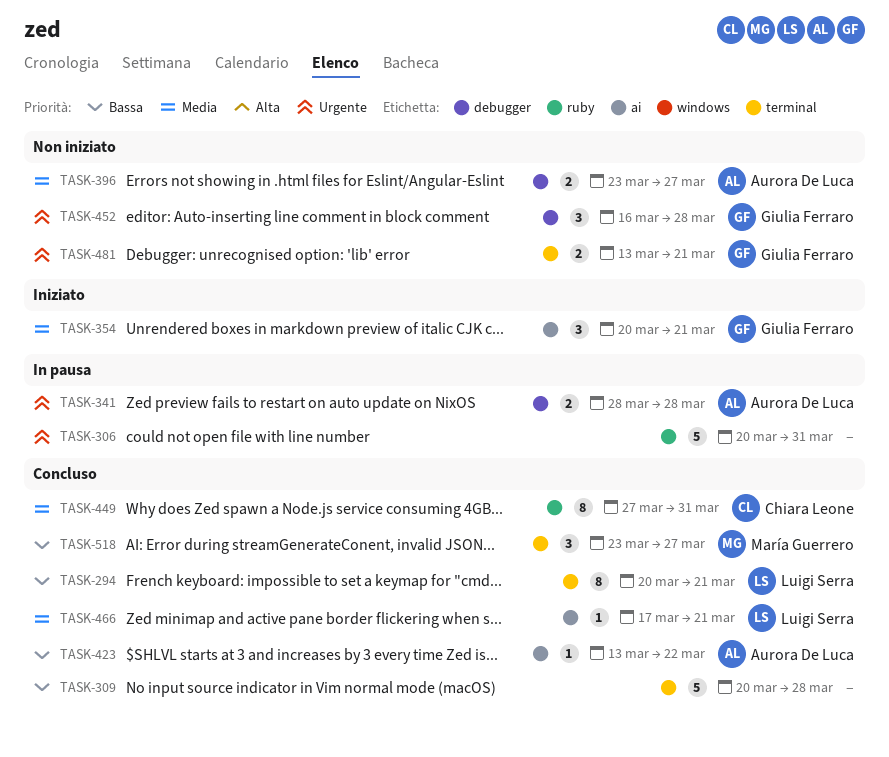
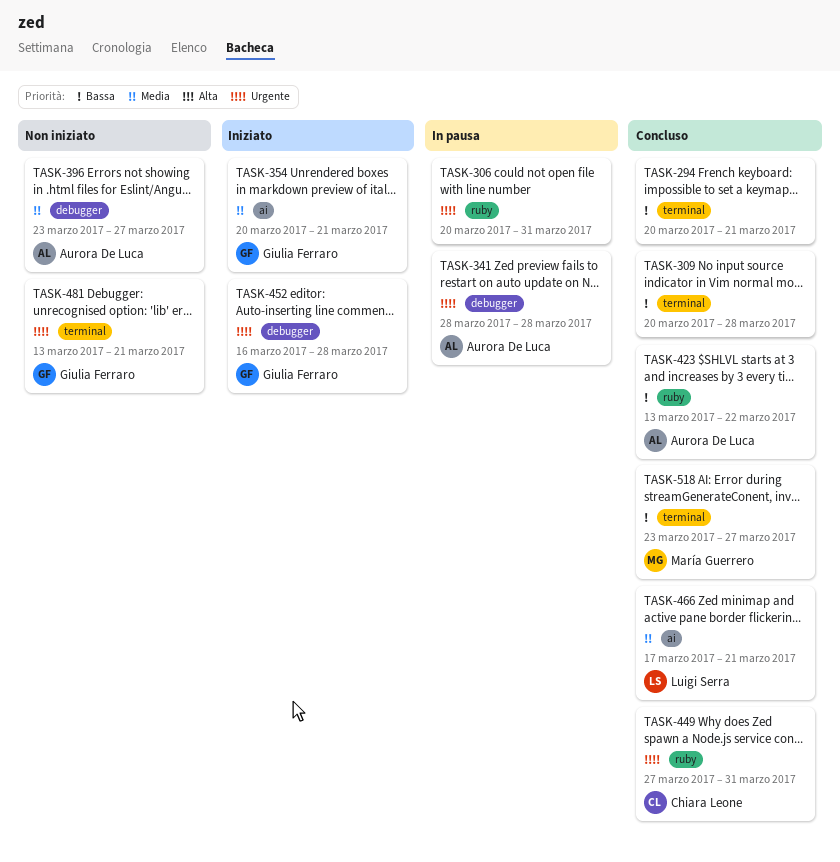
TASK-294, owner: Luigi Serra -> none
TASK-423, label: ai -> ruby
TASK-449, priority: Media -> Urgente
TASK-452, status: Non iniziato -> Iniziato

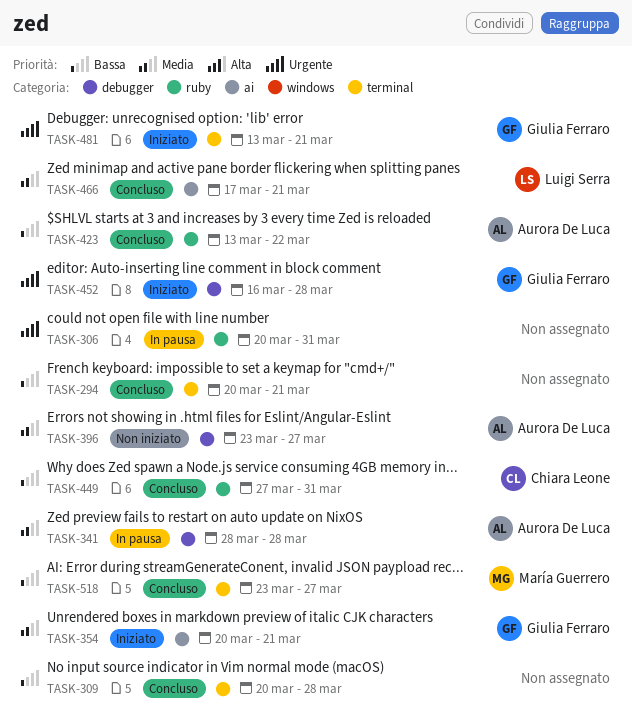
TASK-341, priority: Urgente -> Media
TASK-449, priority: Urgente -> Bassa
TASK-481, status: Non iniziato -> Iniziato

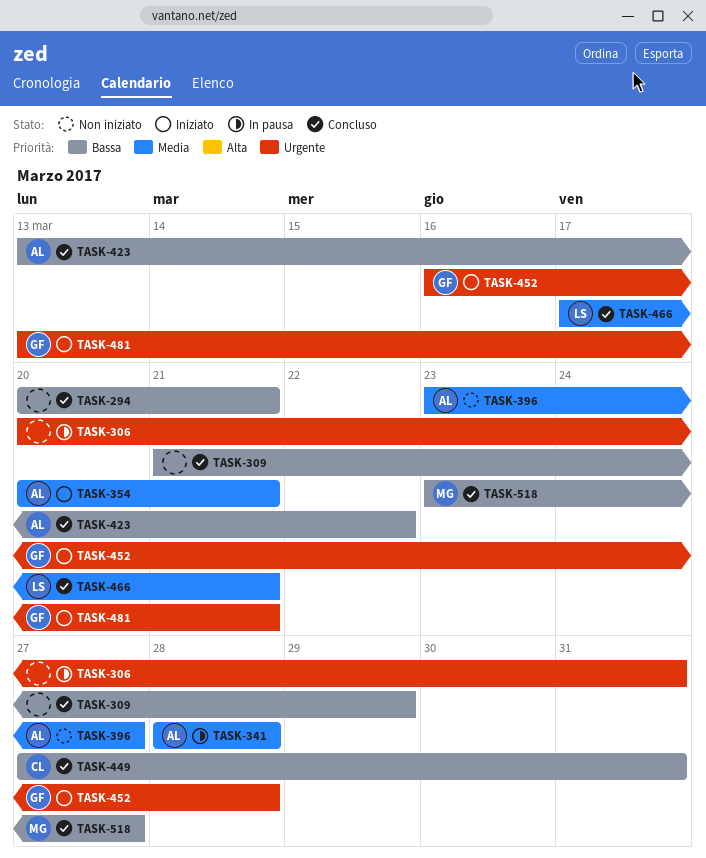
TASK-309, start: Mar 20 -> Mar 21
TASK-309, due: Mar 28 -> Mar 29
TASK-354, owner: Giulia Ferraro -> Aurora De Luca

